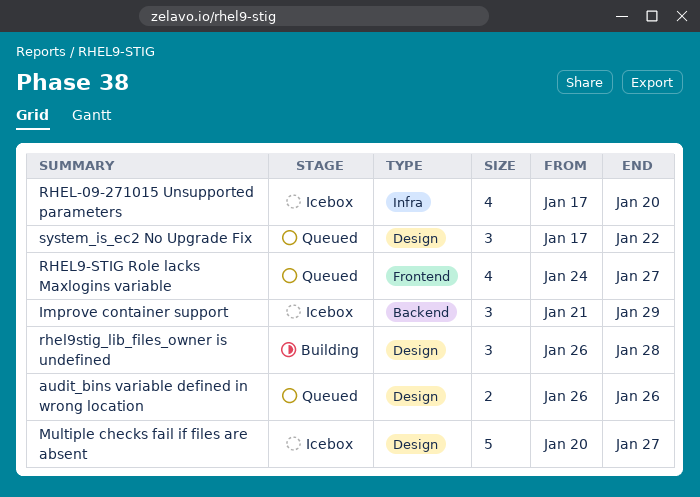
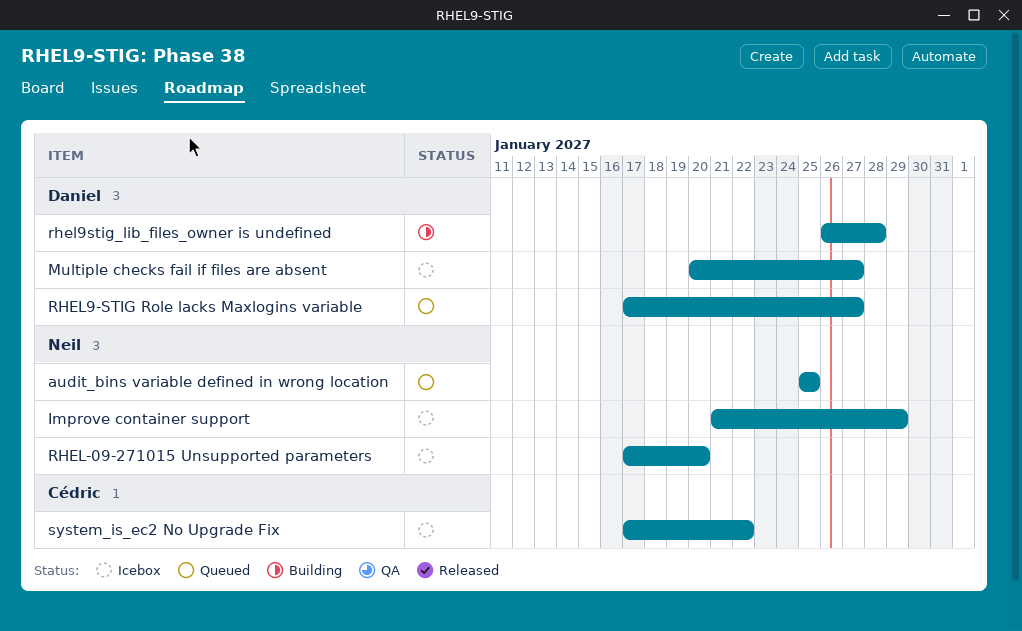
audit_bins variable defined in wrong location, start: Jan 26 -> Jan 25
audit_bins variable defined in wrong location, due: Jan 26 -> Jan 25
RHEL9-STIG Role lacks Maxlogins variable, start: Jan 24 -> Jan 17
system_is_ec2 No Upgrade Fix, status: Queued -> Icebox

